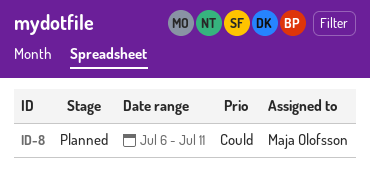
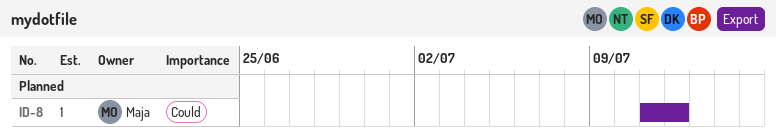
ID-8, start: Jul 6 -> Jul 11
ID-8, due: Jul 11 -> Jul 12

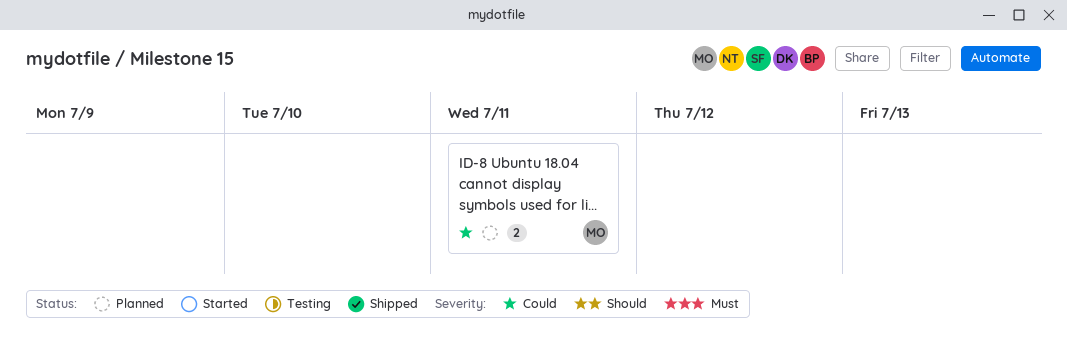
ID-8, estimate: 1 -> 2
ID-8, due: Jul 12 -> Jul 11

